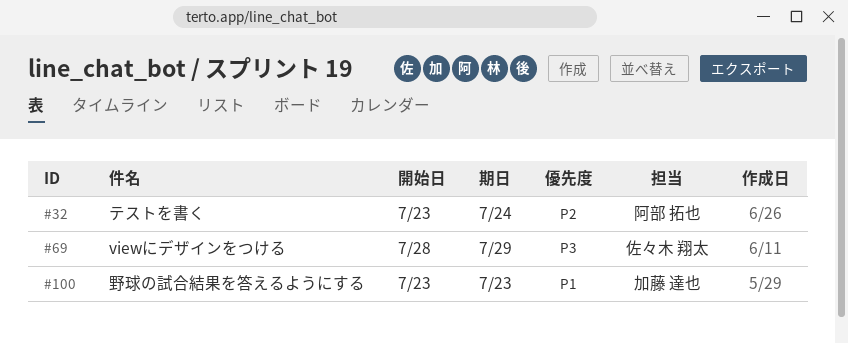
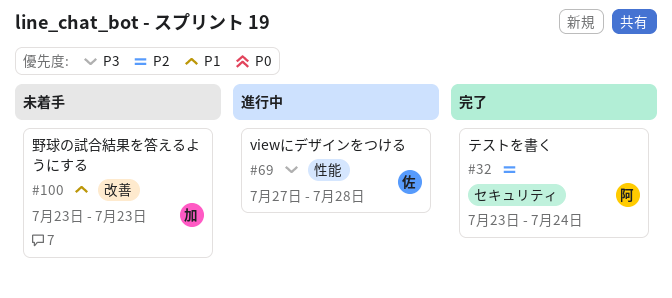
#69, start: Jul 28 -> Jul 27
#69, due: Jul 29 -> Jul 28

